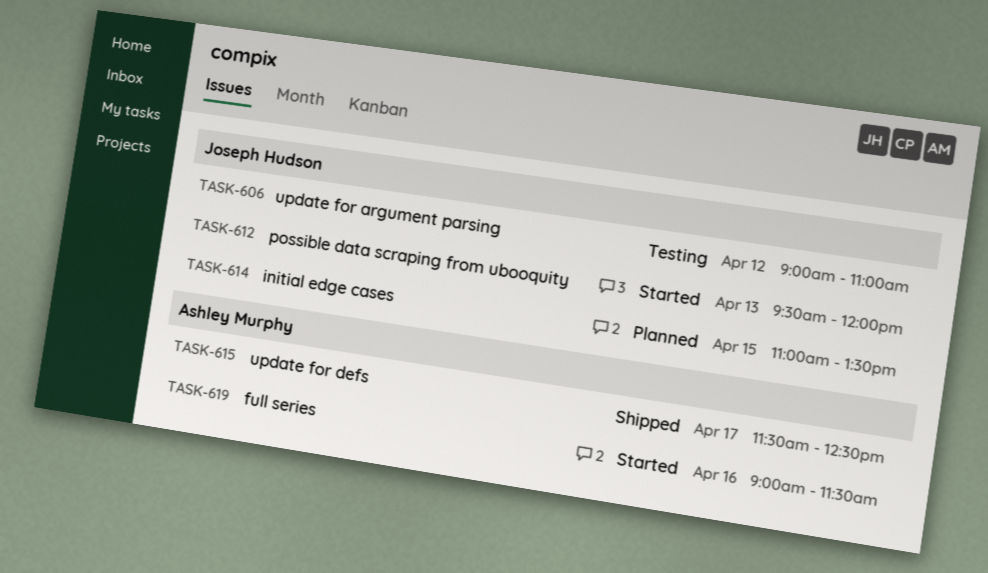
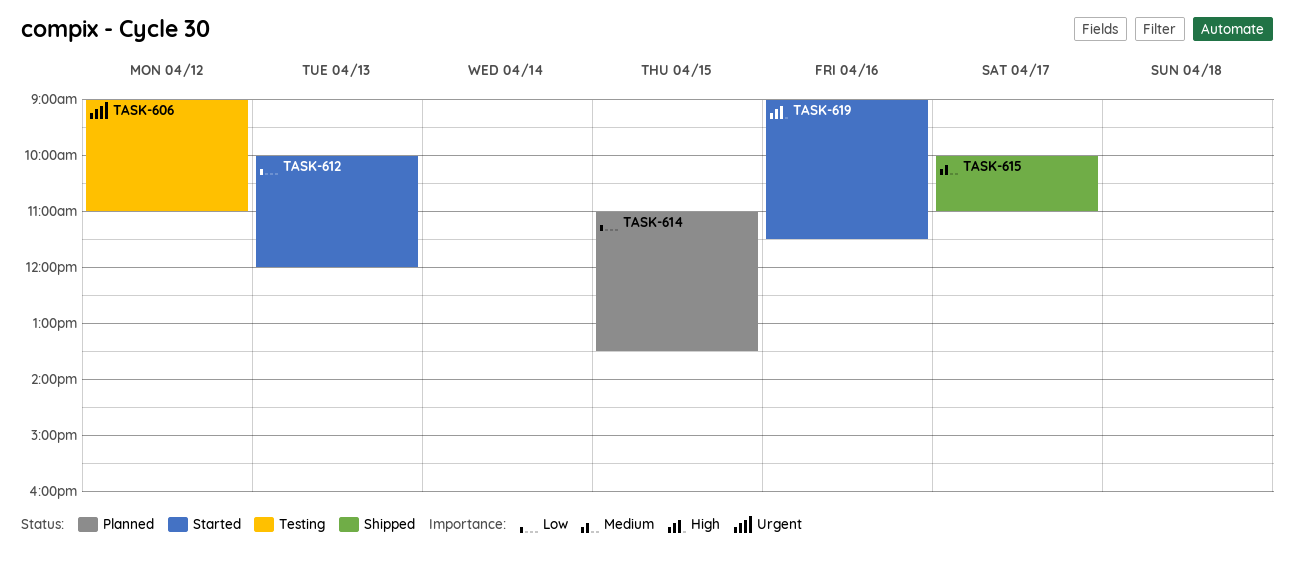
TASK-612, begins: 09:30 -> 10:00
TASK-615, begins: 11:30 -> 10:00
TASK-615, ends: 12:30 -> 11:00

